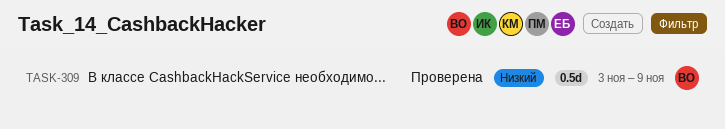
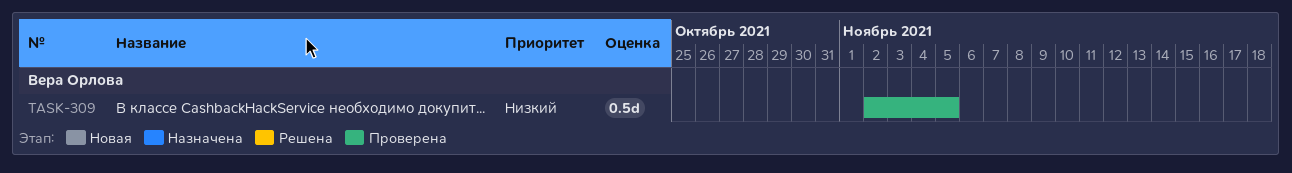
TASK-309, start: Nov 3 -> Nov 2
TASK-309, due: Nov 9 -> Nov 5

